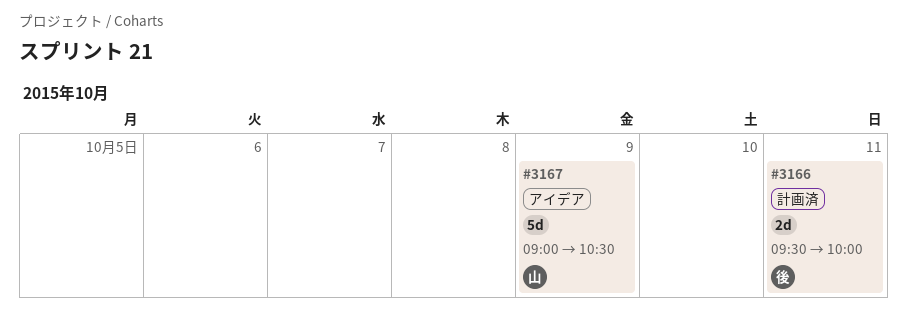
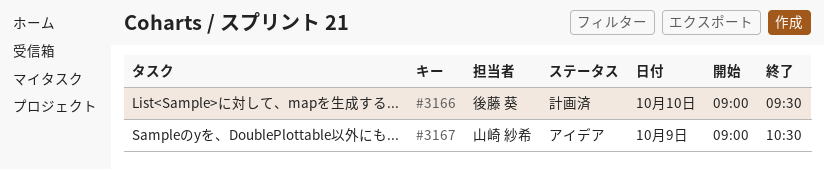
#3166, day: Oct 11 -> Oct 10
#3166, begins: 09:30 -> 09:00
#3166, ends: 10:00 -> 09:30

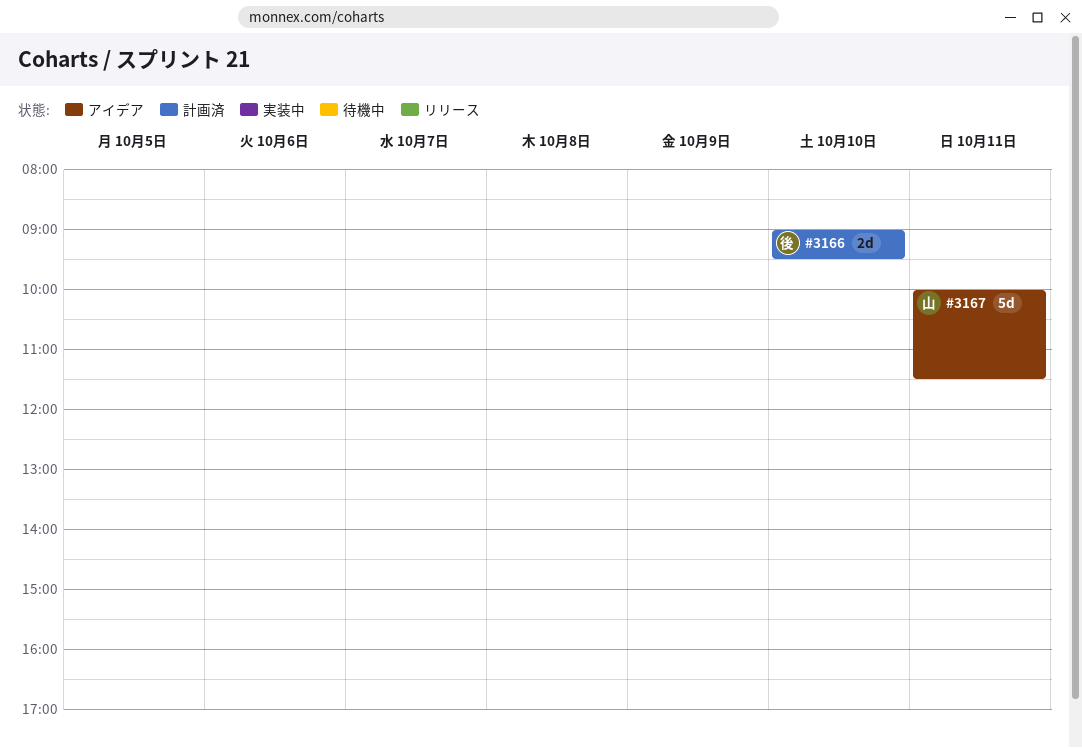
#3167, day: Oct 9 -> Oct 11
#3167, begins: 09:00 -> 10:00
#3167, ends: 10:30 -> 11:30

